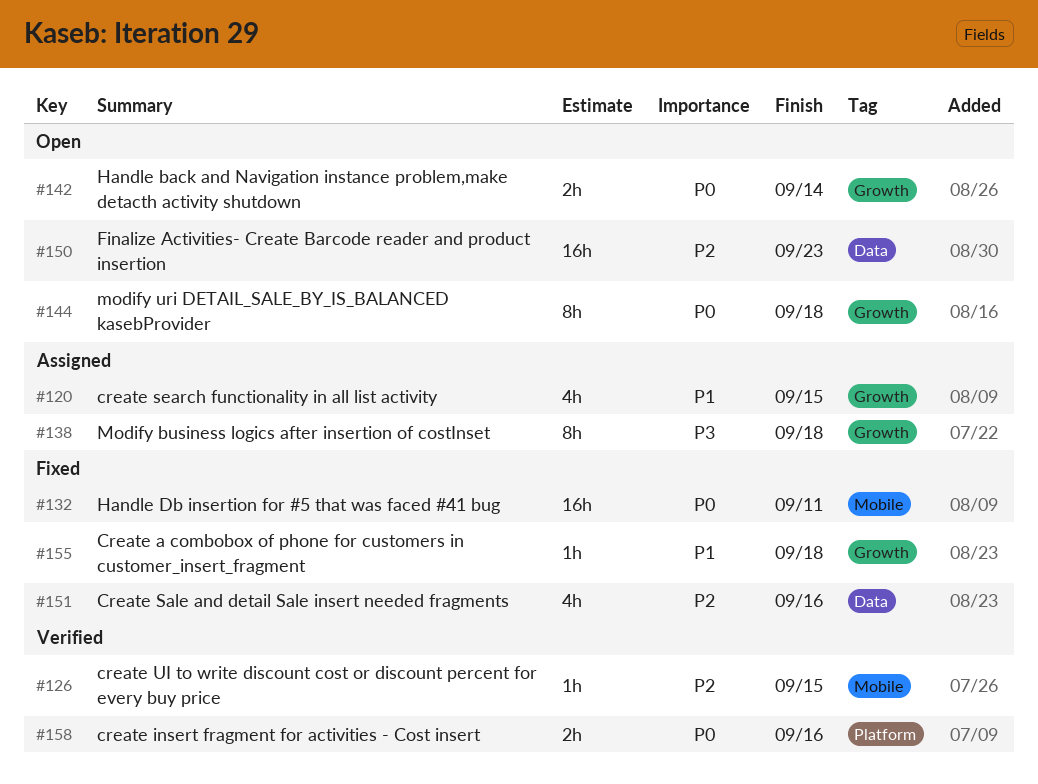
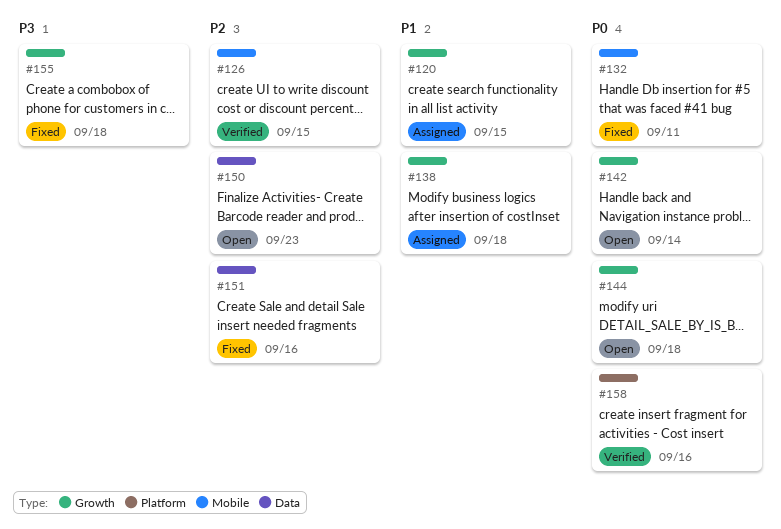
#138, priority: P3 -> P1
#155, priority: P1 -> P3

